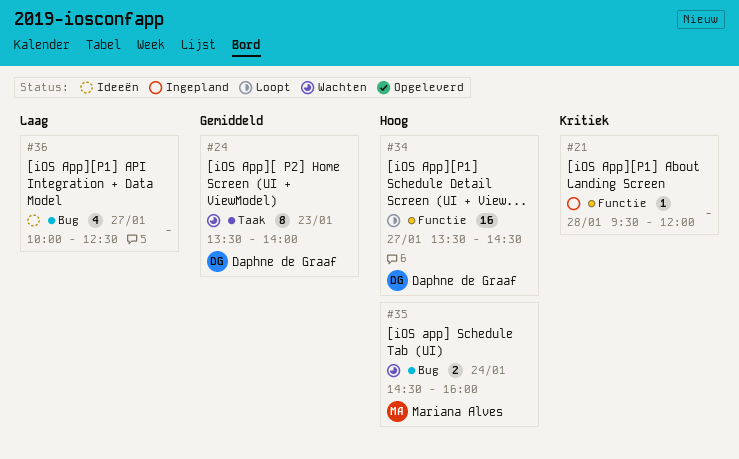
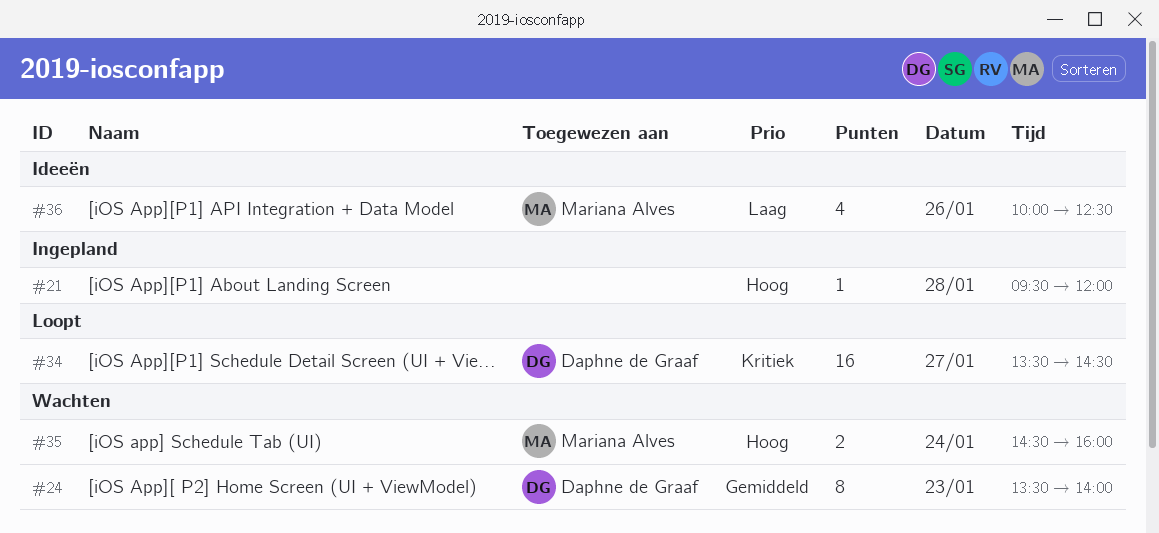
#21, priority: Kritiek -> Hoog
#34, priority: Hoog -> Kritiek
#36, owner: none -> Mariana Alves
#36, day: Jan 27 -> Jan 26

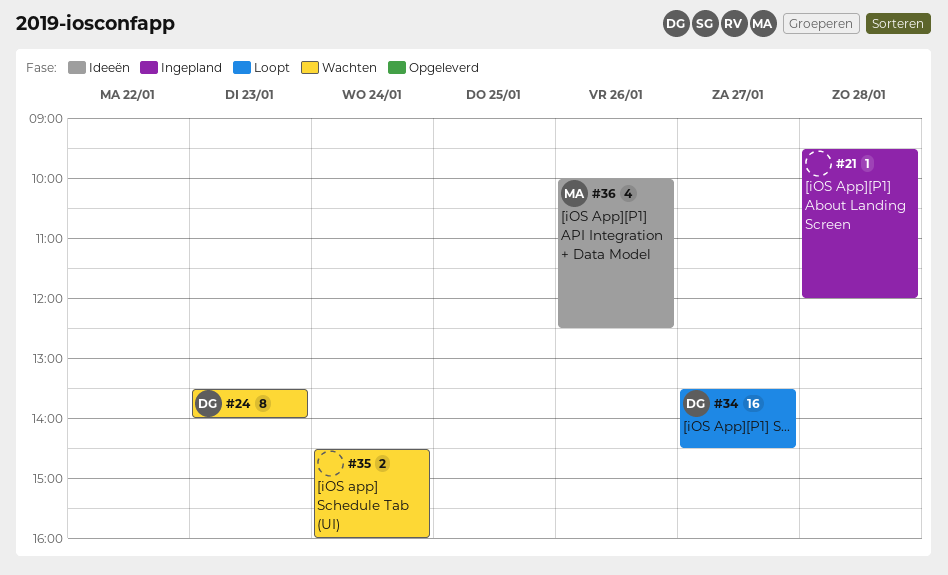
#35, owner: Mariana Alves -> none

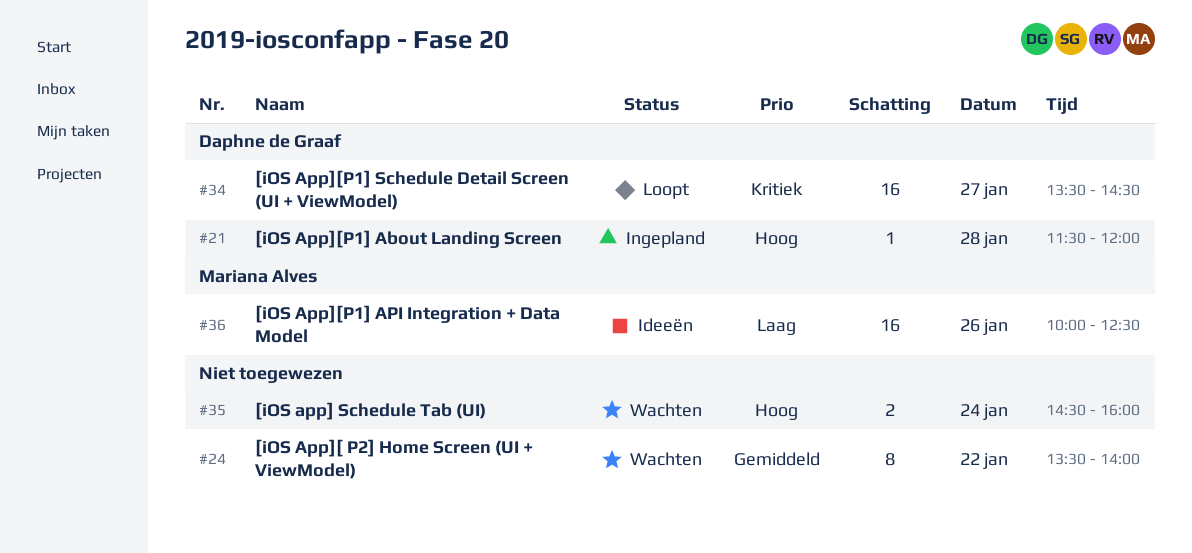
#21, owner: none -> Daphne de Graaf
#21, begins: 09:30 -> 11:30
#24, owner: Daphne de Graaf -> none
#24, day: Jan 23 -> Jan 22
#36, estimate: 4 -> 16

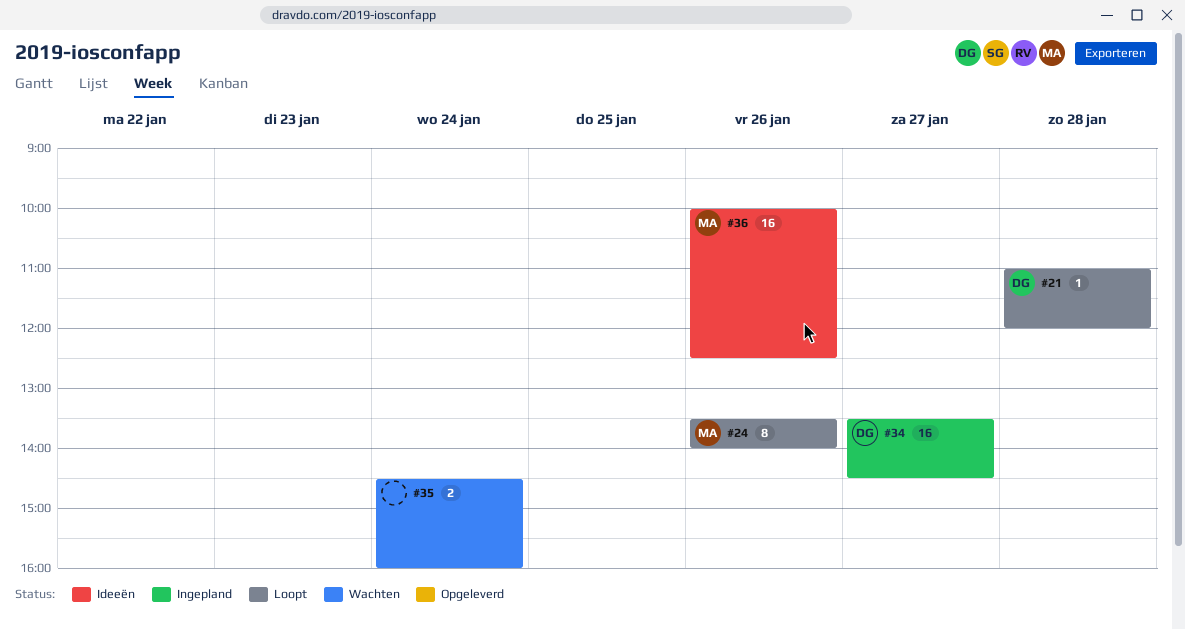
#21, status: Ingepland -> Loopt
#21, begins: 11:30 -> 11:00
#24, status: Wachten -> Loopt
#24, owner: none -> Mariana Alves
#24, day: Jan 22 -> Jan 26
#34, status: Loopt -> Ingepland

